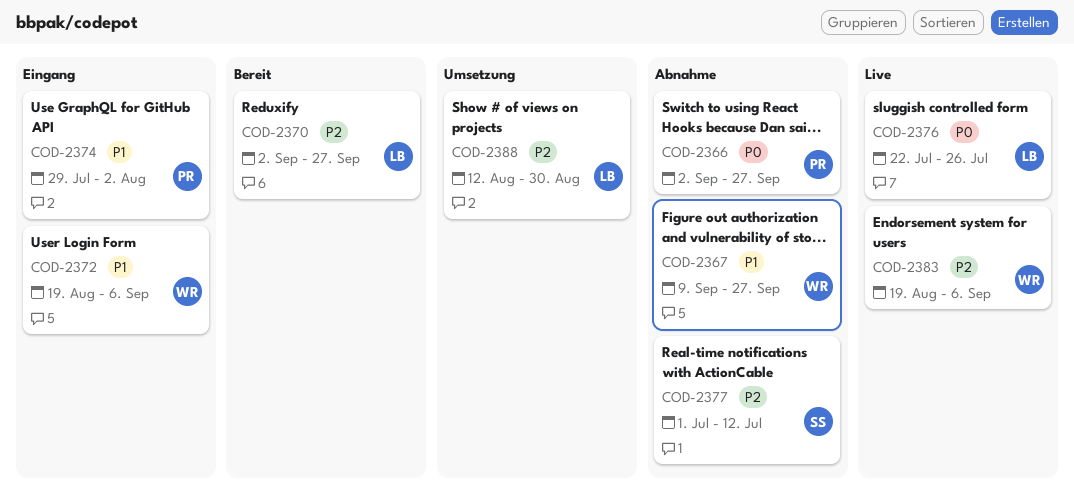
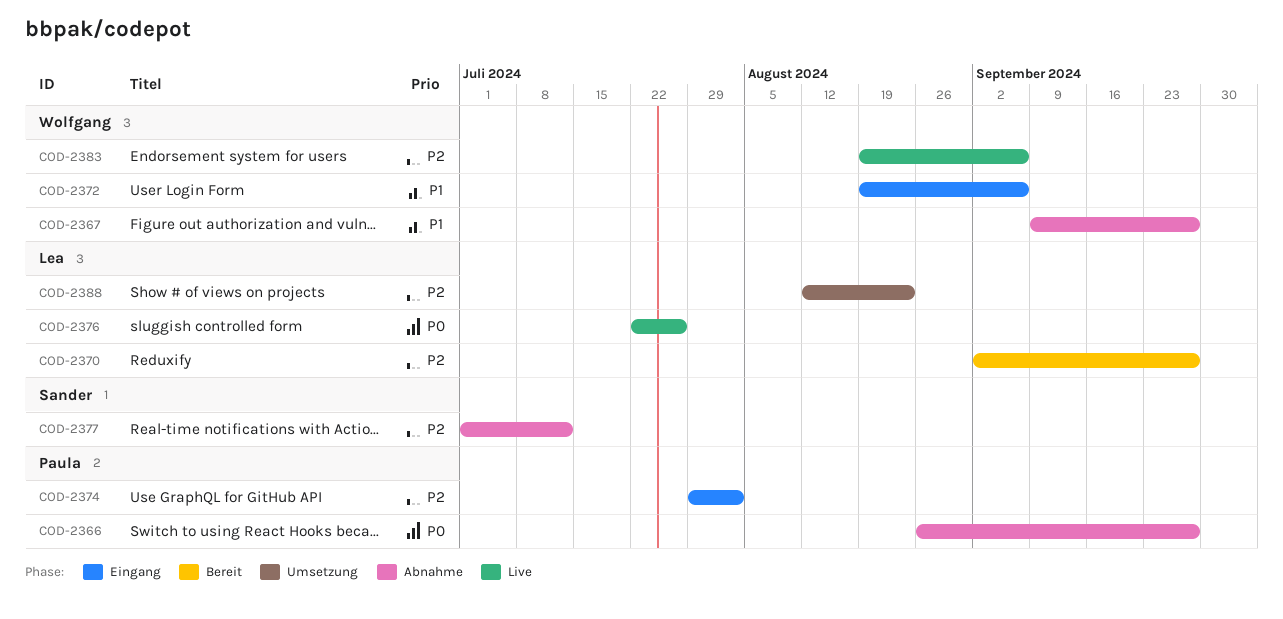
COD-2366, start: Sep 2 -> Aug 26
COD-2374, priority: P1 -> P2
COD-2388, due: Aug 30 -> Aug 23

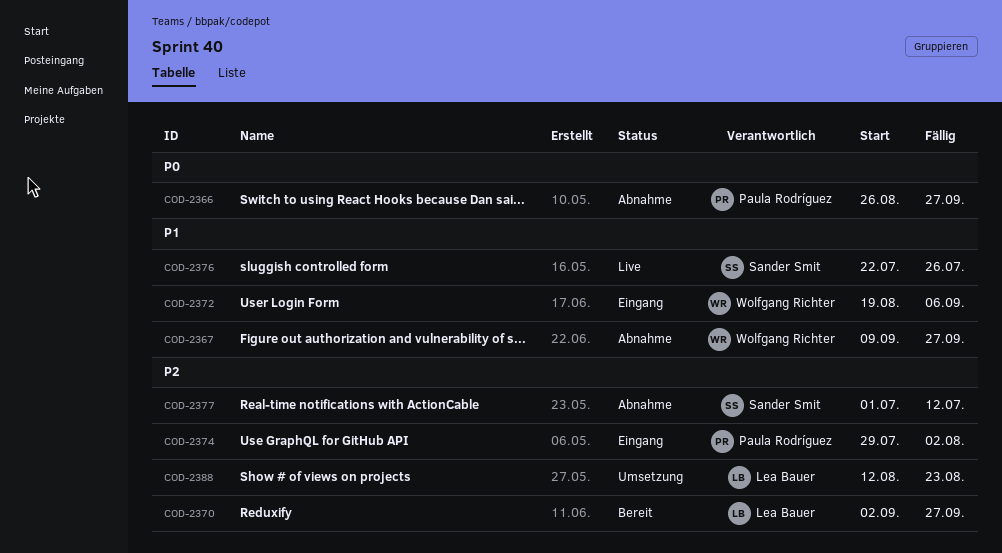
COD-2376, owner: Lea Bauer -> Sander Smit
COD-2376, priority: P0 -> P1
COD-2383: present -> none

